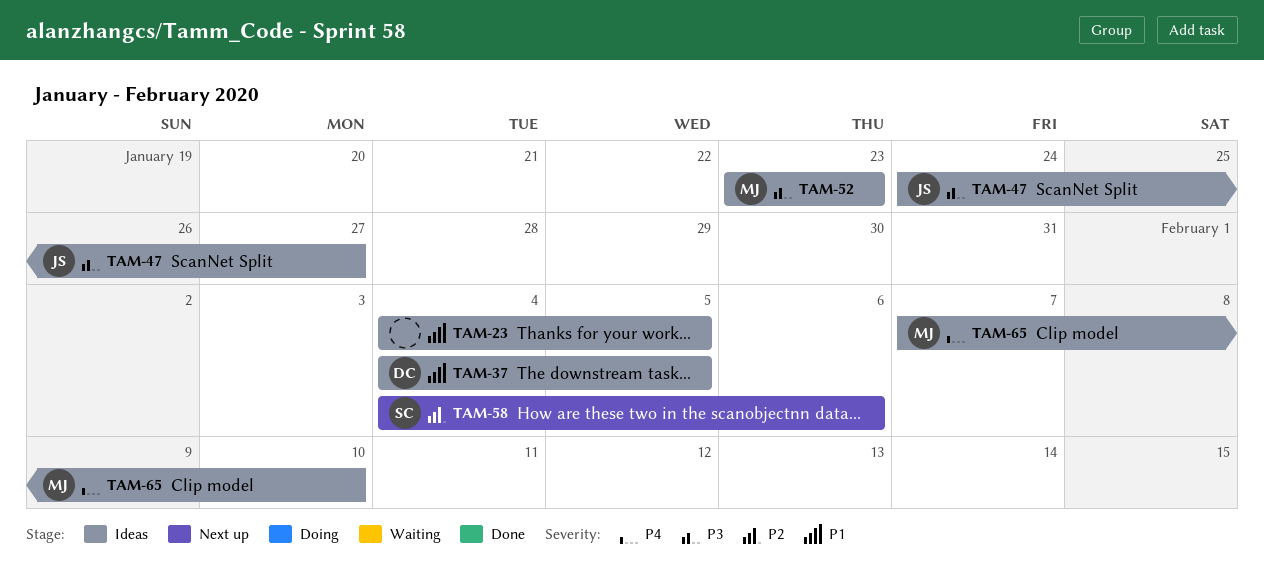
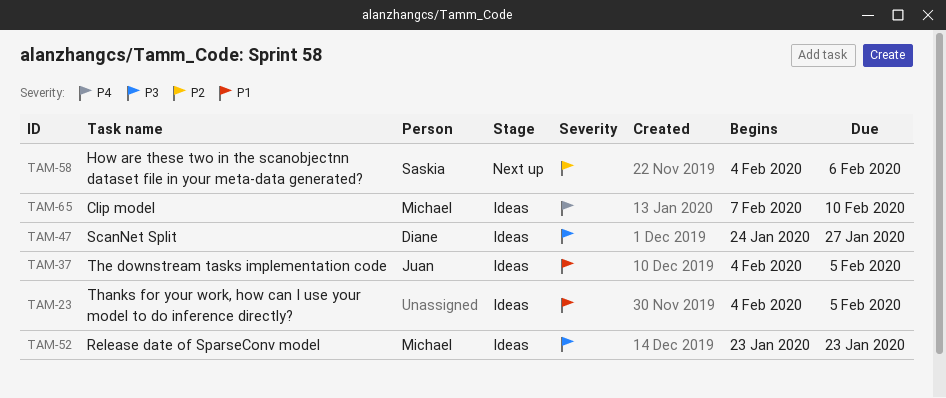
TAM-37, owner: Diane -> Juan
TAM-47, owner: Juan -> Diane

